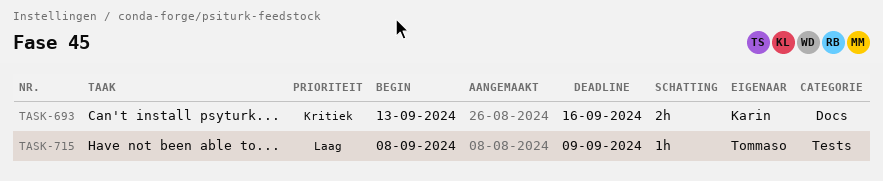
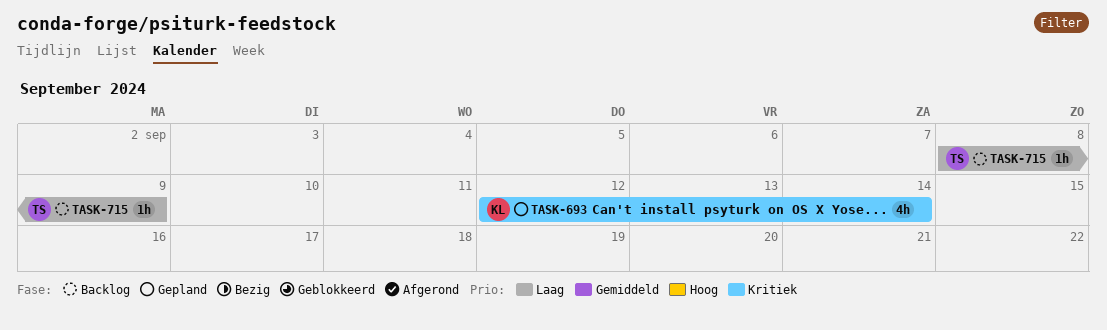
TASK-693, estimate: 2h -> 4h
TASK-693, start: Sep 13 -> Sep 12
TASK-693, due: Sep 16 -> Sep 14

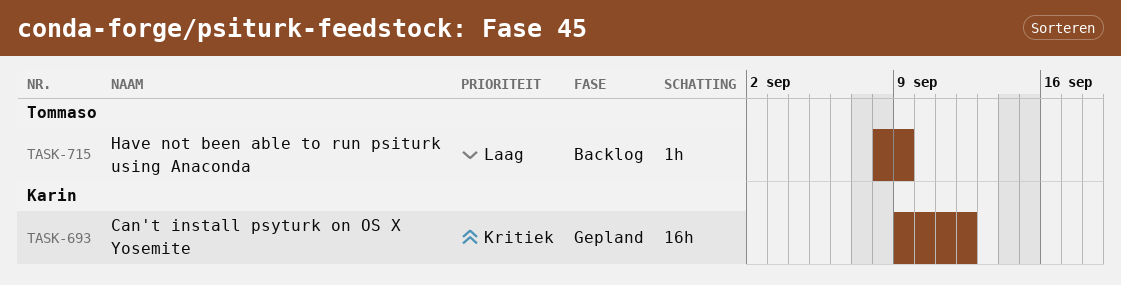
TASK-693, estimate: 4h -> 16h
TASK-693, start: Sep 12 -> Sep 9
TASK-693, due: Sep 14 -> Sep 12

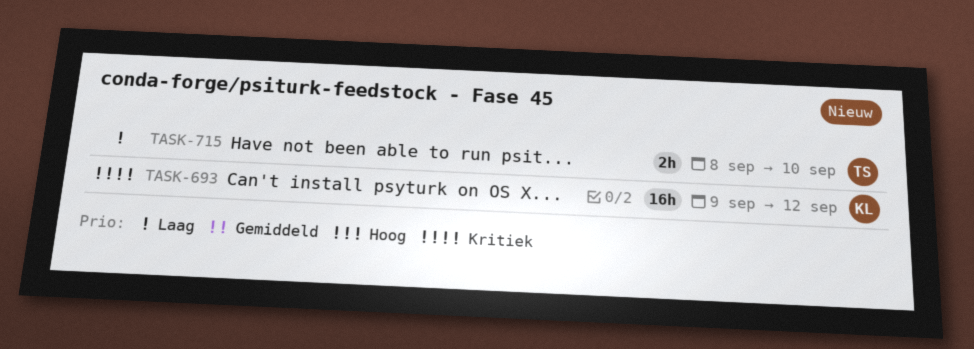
TASK-715, estimate: 1h -> 2h
TASK-715, due: Sep 9 -> Sep 10

